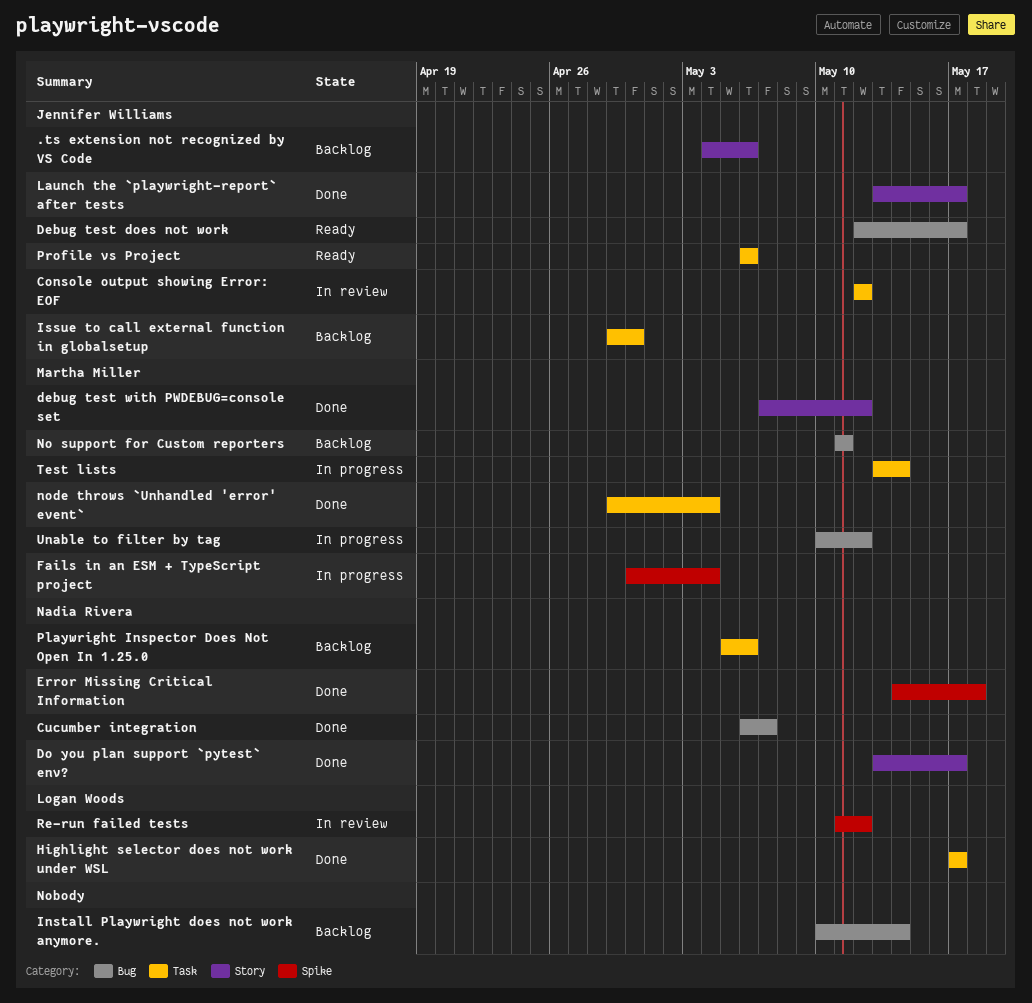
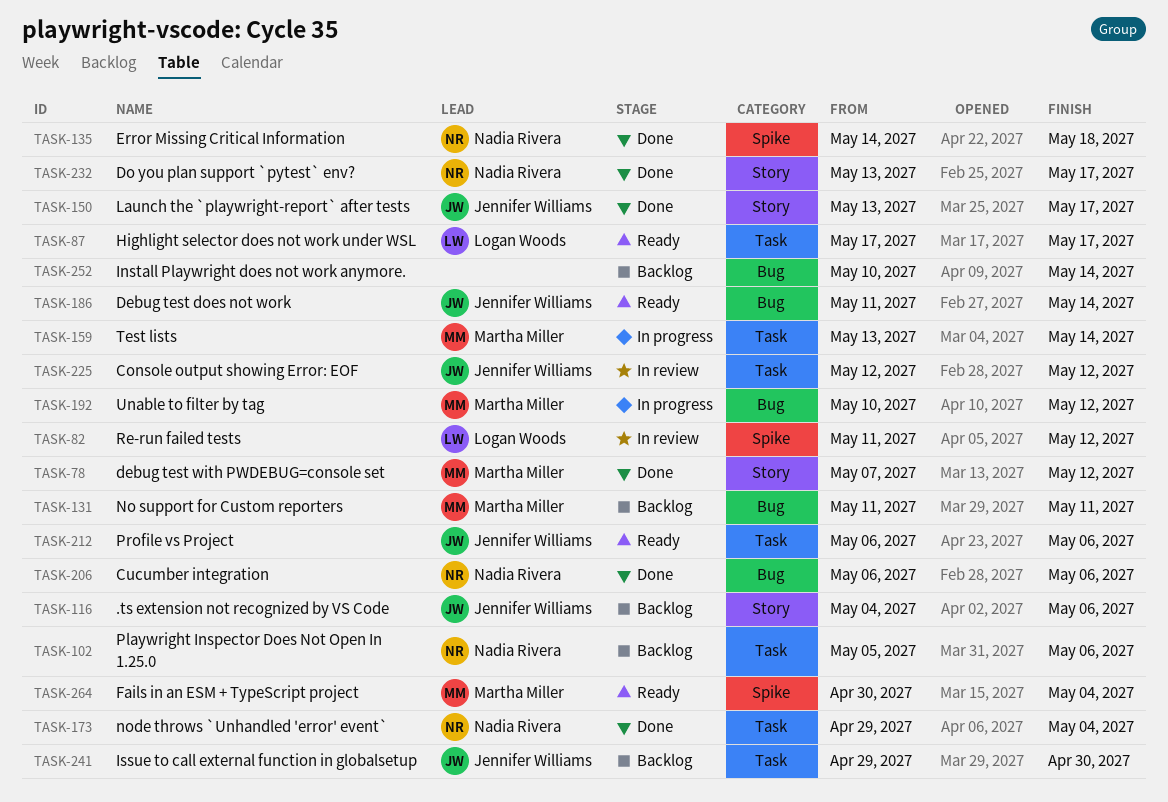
Cucumber integration, due: May 7 -> May 6
Debug test does not work, start: May 12 -> May 11
Debug test does not work, due: May 17 -> May 14
Fails in an ESM + TypeScript project, status: In progress -> Ready
Highlight selector does not work under WSL, status: Done -> Ready
node throws `Unhandled 'error' event`, owner: Martha Miller -> Nadia Rivera

